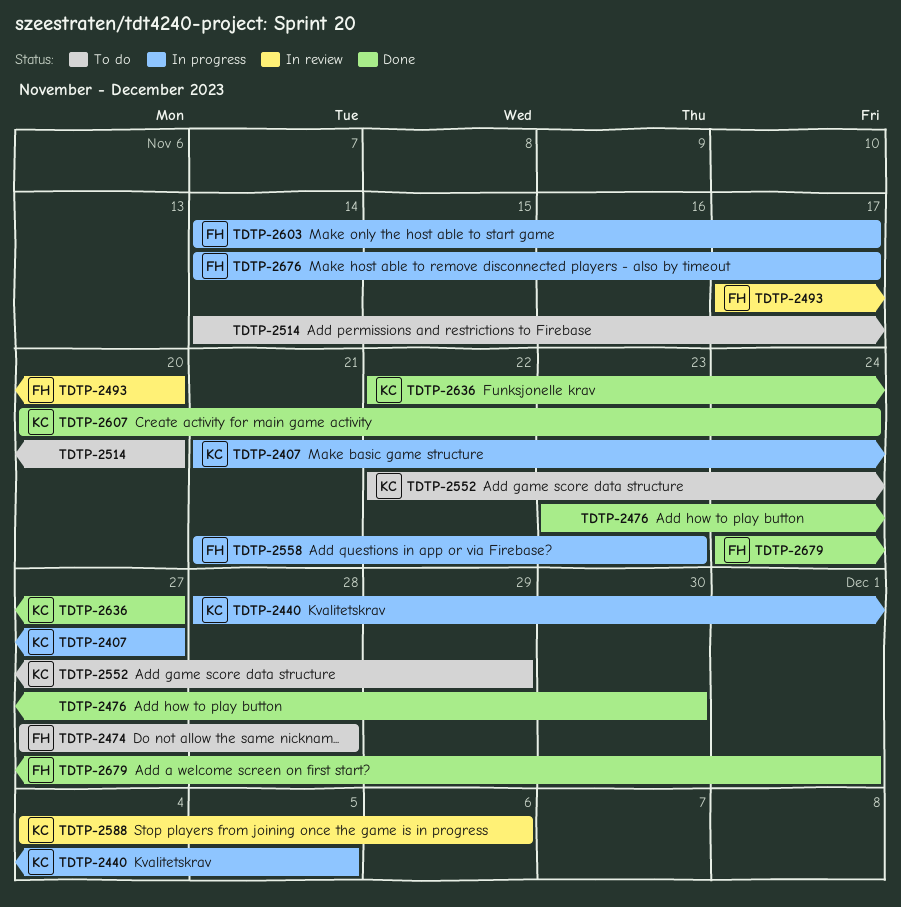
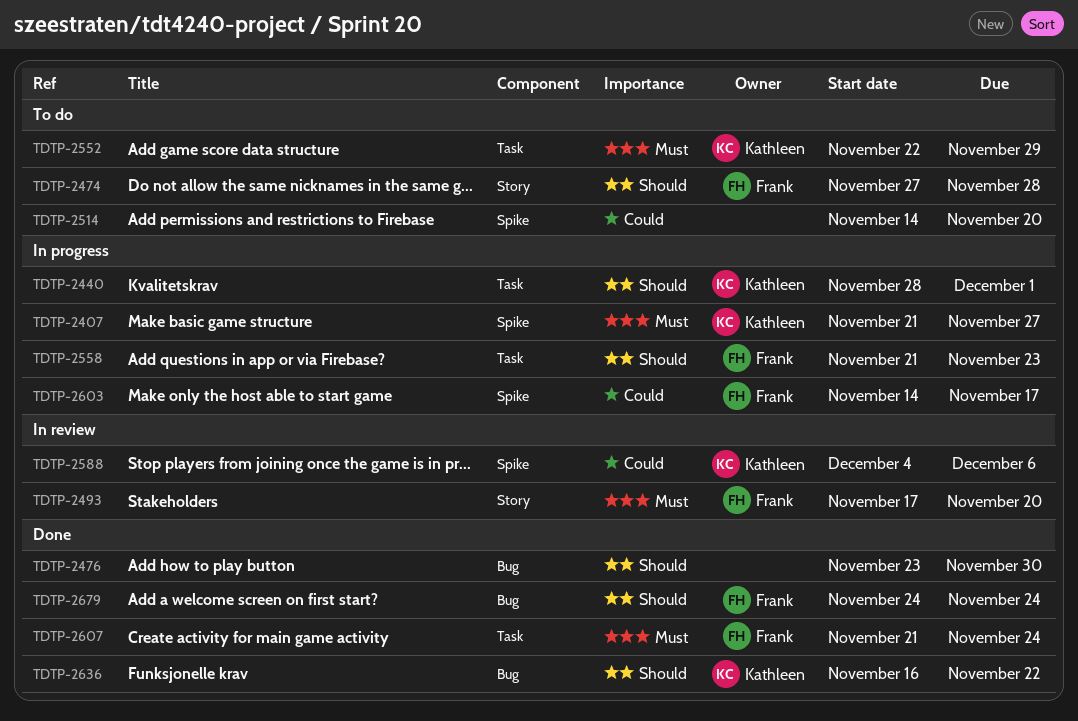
TDTP-2440, due: Dec 5 -> Dec 1
TDTP-2607, owner: Kathleen -> Frank
TDTP-2607, start: Nov 20 -> Nov 21
TDTP-2636, start: Nov 22 -> Nov 16
TDTP-2636, due: Nov 27 -> Nov 22
TDTP-2676: present -> none
TDTP-2679, due: Dec 1 -> Nov 24

